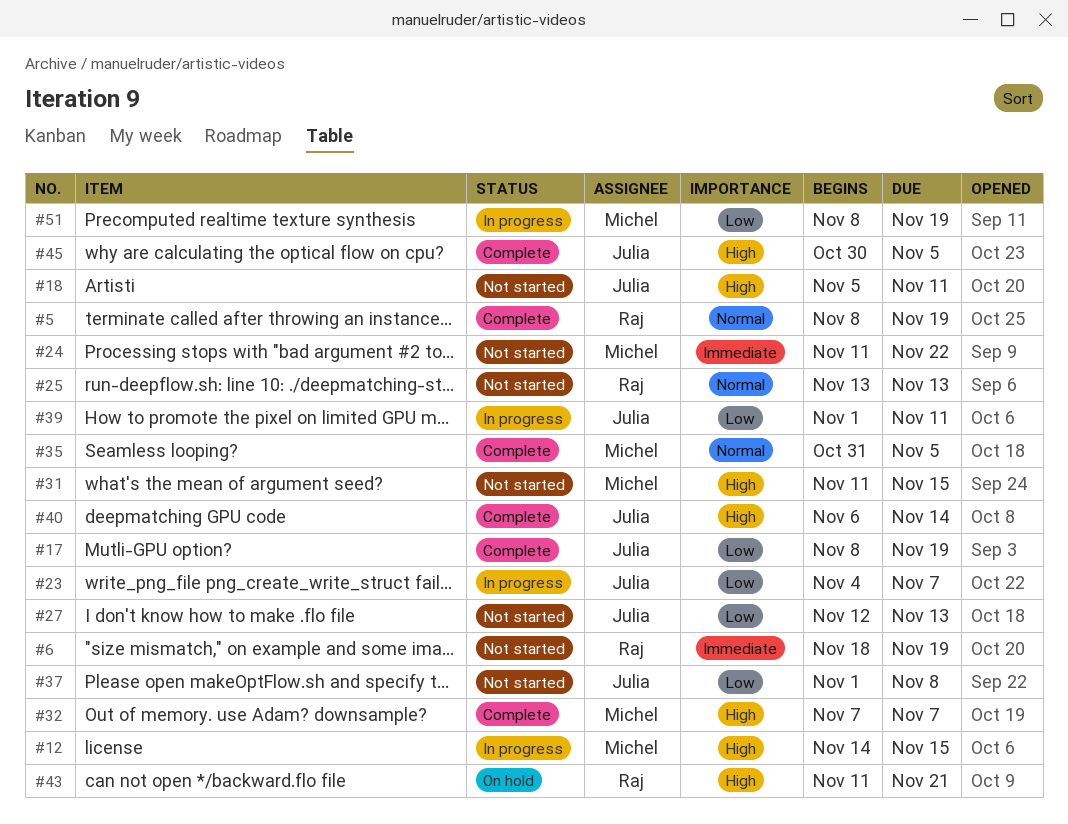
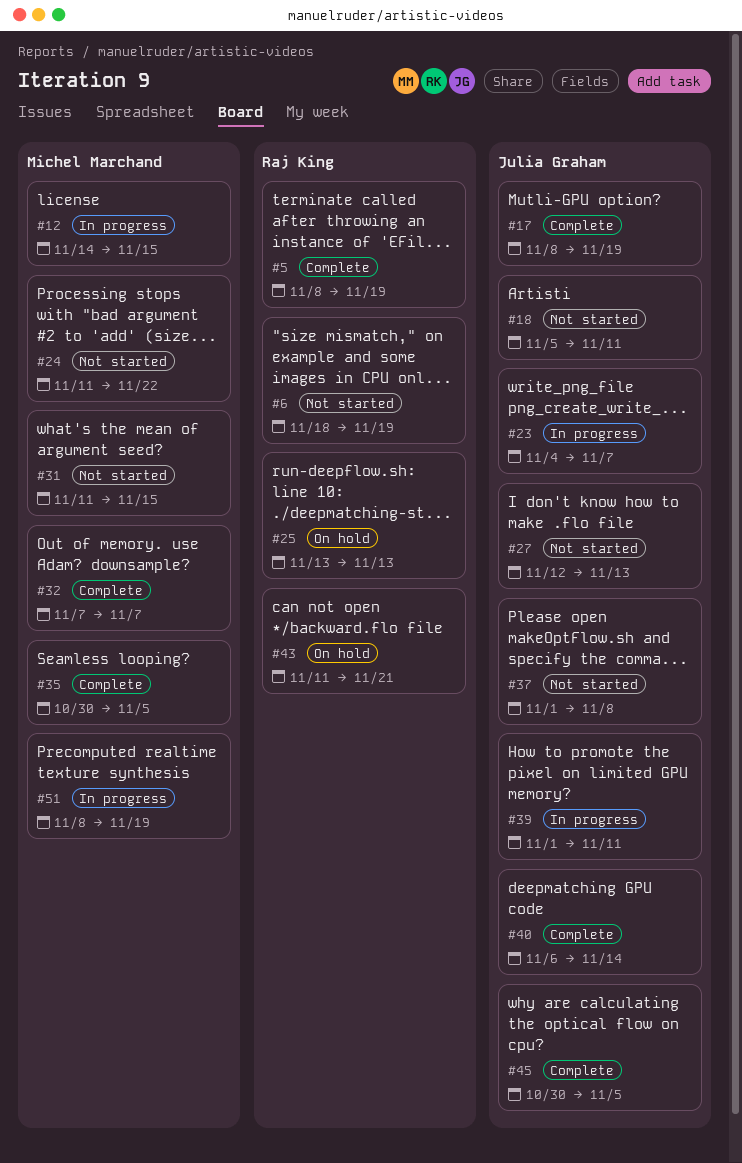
#25, status: Not started -> On hold
#35, start: Oct 31 -> Oct 30

